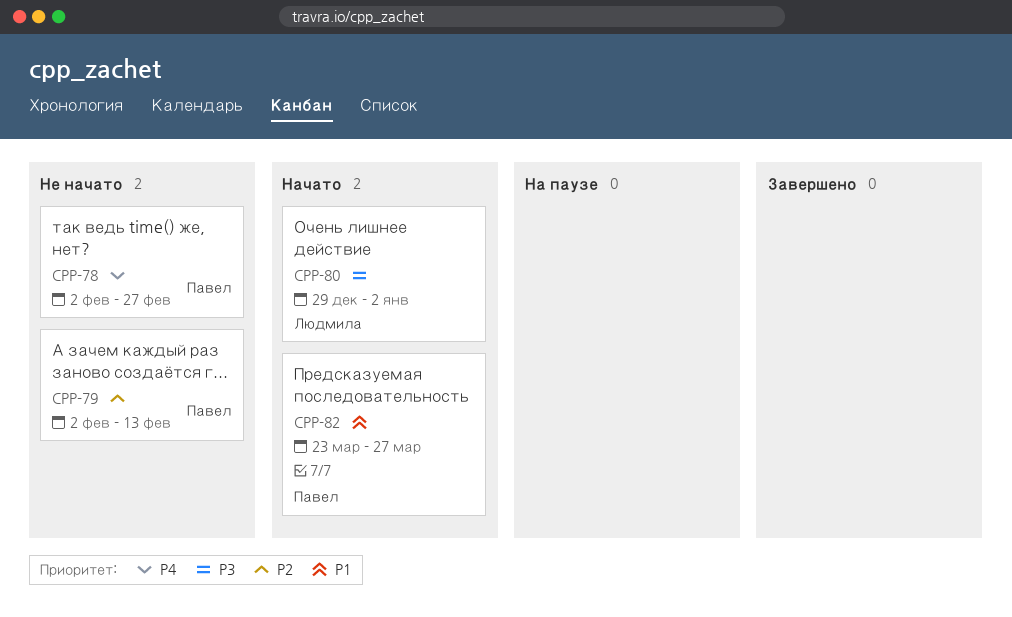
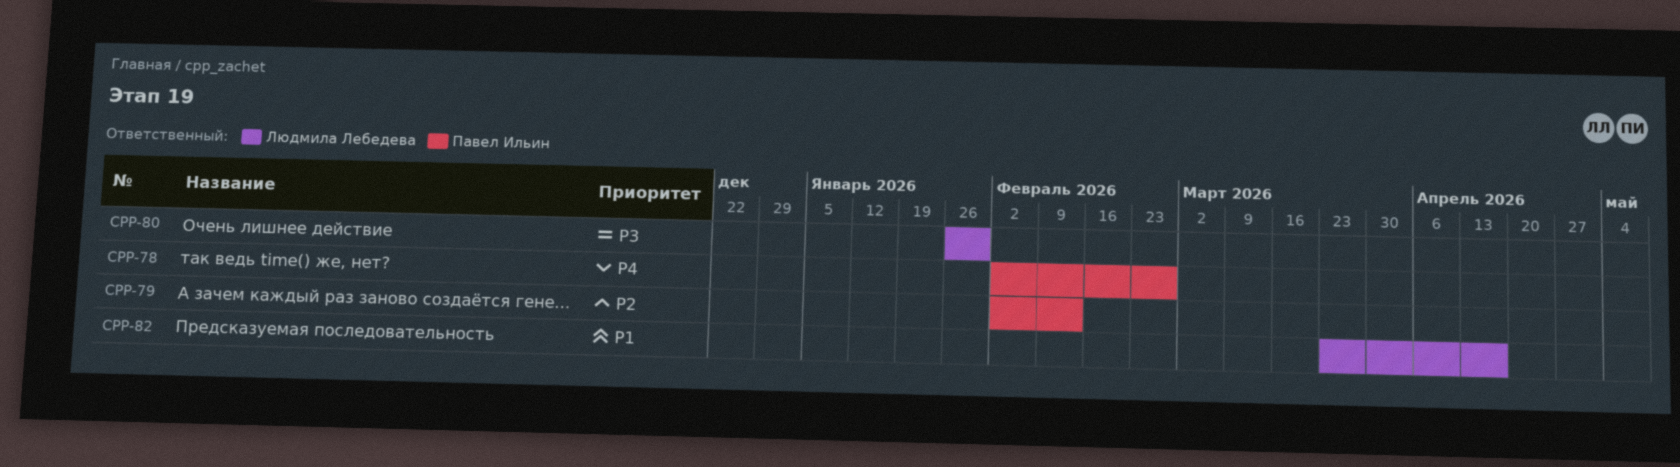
CPP-80, start: Dec 29 -> Jan 26
CPP-80, due: Jan 2 -> Jan 30
CPP-82, owner: Павел Ильин -> Людмила Лебедева
CPP-82, due: Mar 27 -> Apr 17

